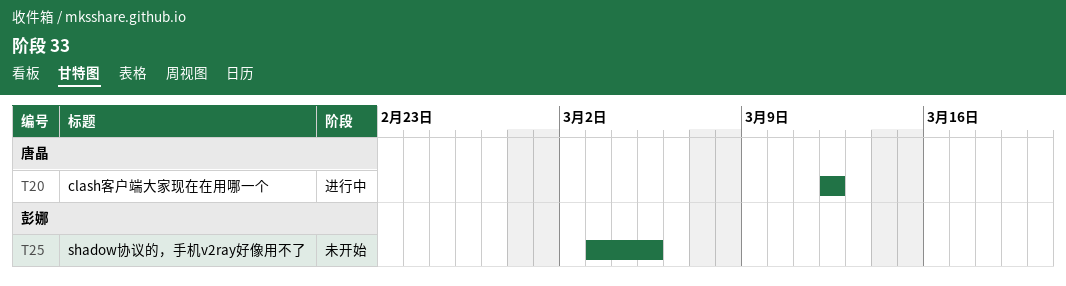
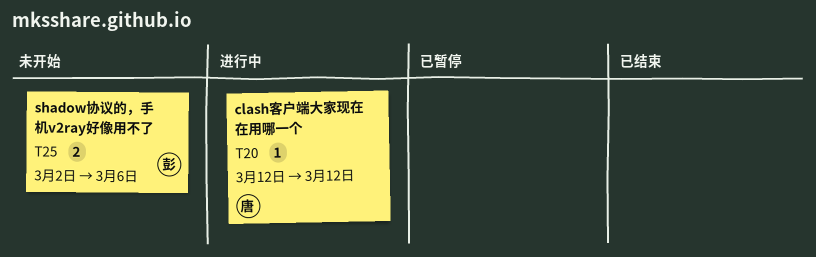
T25, start: Mar 3 -> Mar 2
T25, due: Mar 5 -> Mar 6

